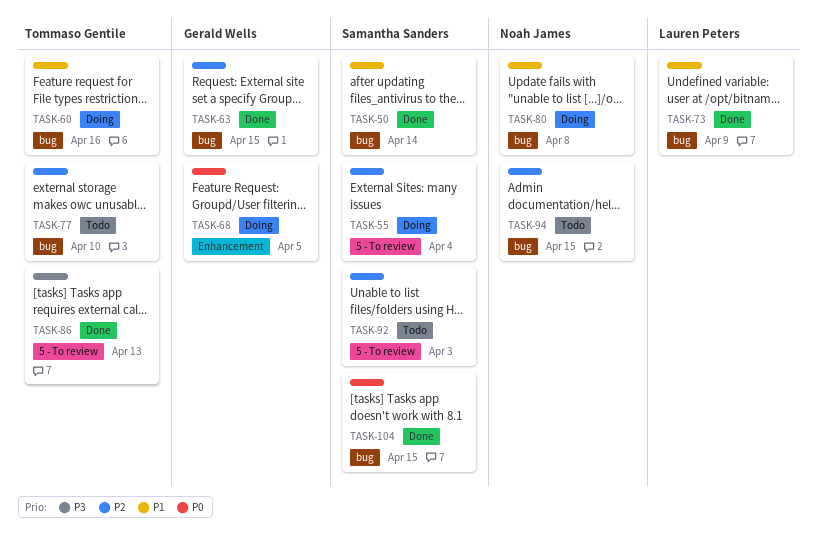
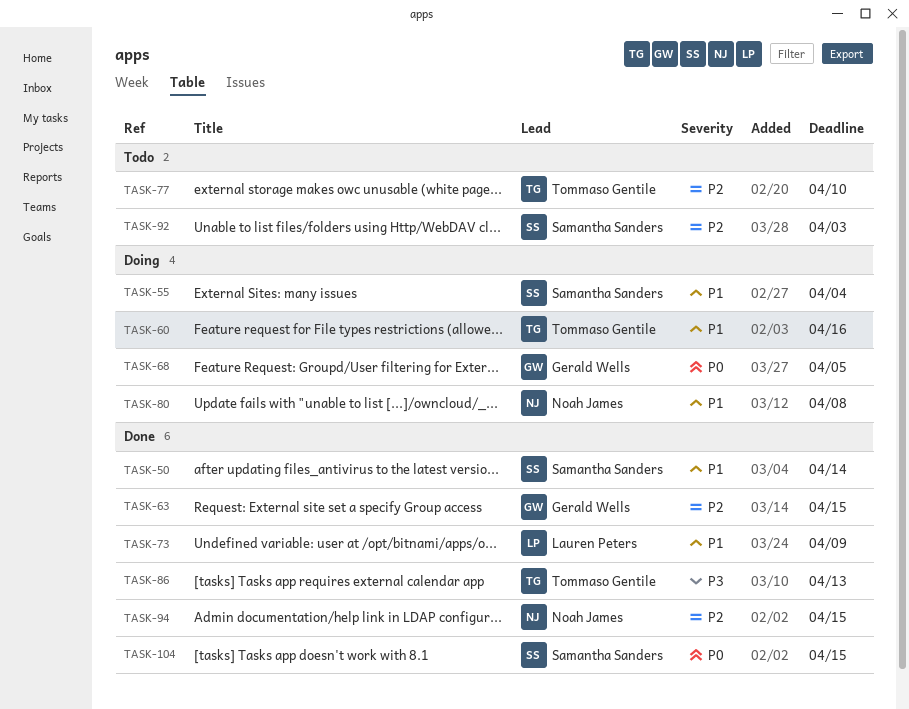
TASK-55, priority: P2 -> P1
TASK-94, status: Todo -> Done

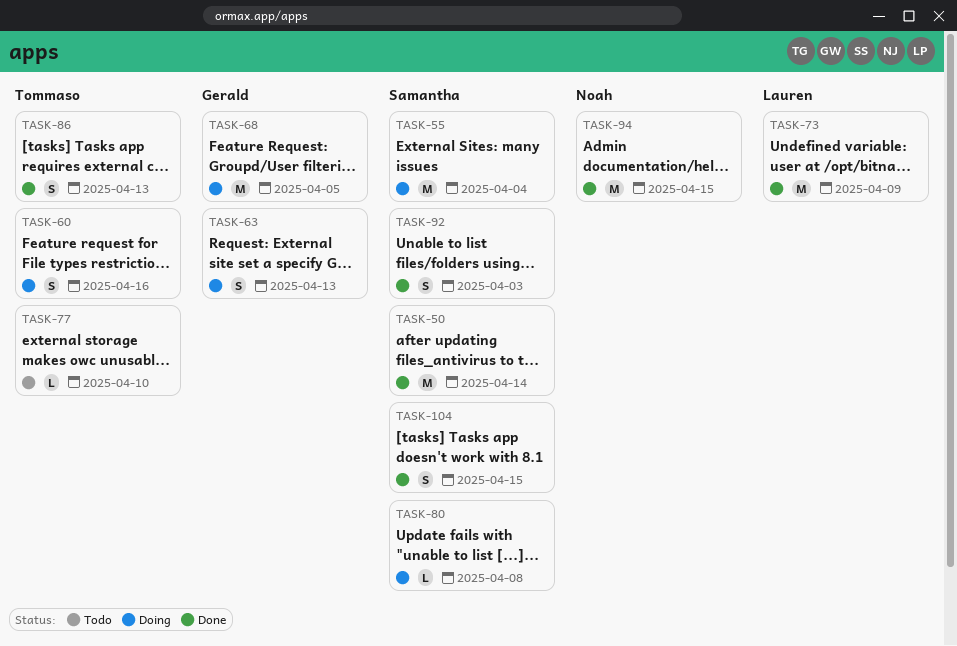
TASK-63, status: Done -> Doing
TASK-63, due: Apr 15 -> Apr 13
TASK-80, owner: Noah James -> Samantha Sanders
TASK-92, status: Todo -> Done

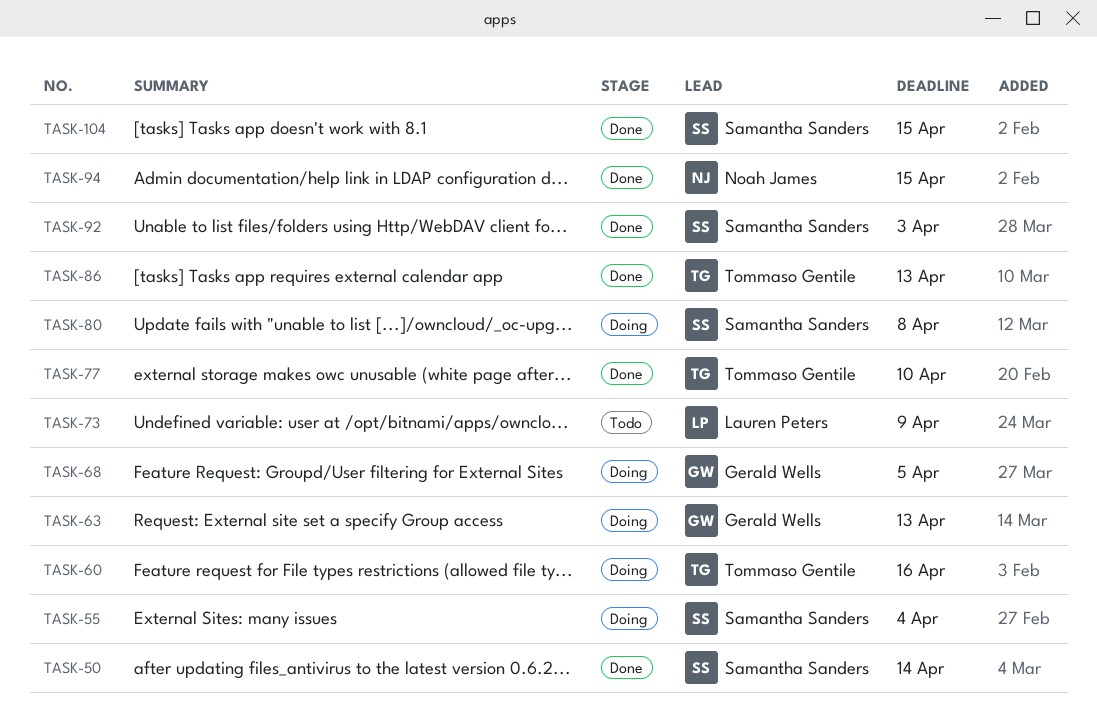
TASK-73, status: Done -> Todo
TASK-77, status: Todo -> Done

